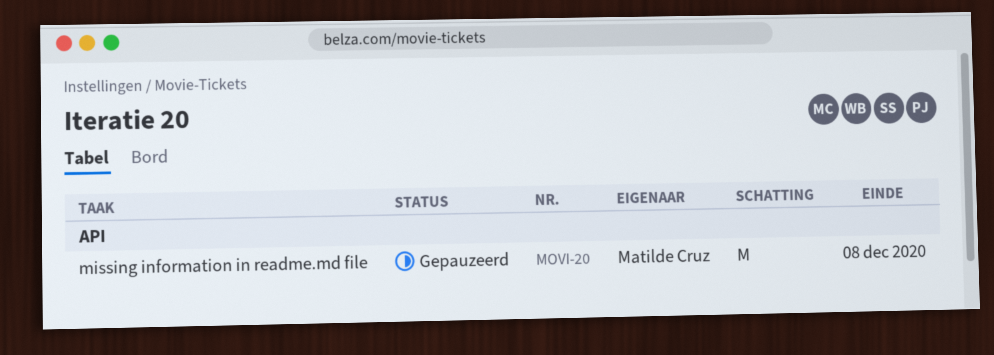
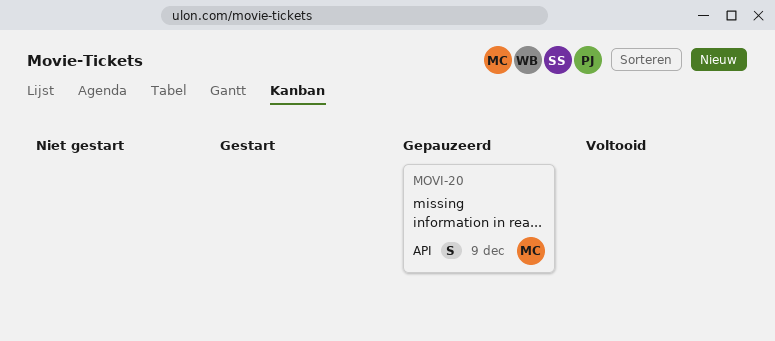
MOVI-20, estimate: M -> S
MOVI-20, due: Dec 8 -> Dec 9

